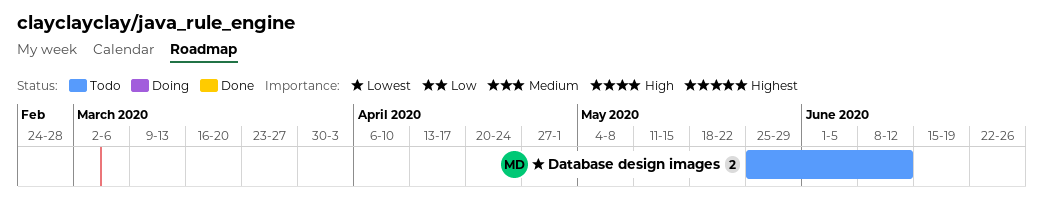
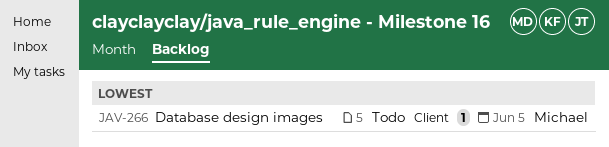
Database design images, estimate: 2 -> 1
Database design images, due: Jun 12 -> Jun 5

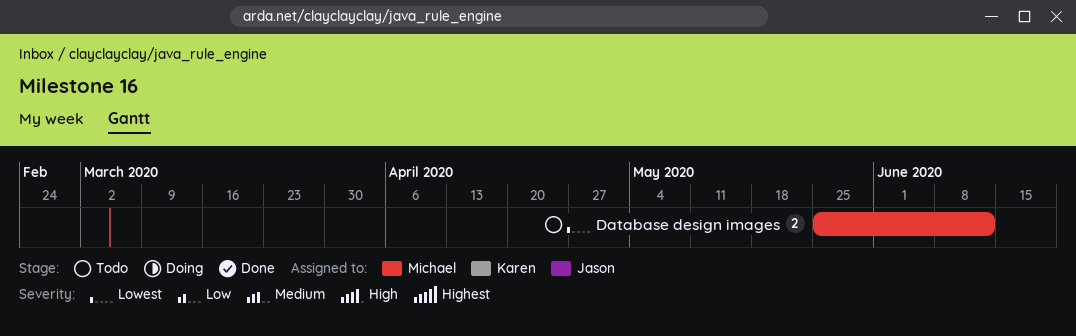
Database design images, estimate: 1 -> 2
Database design images, due: Jun 5 -> Jun 12

